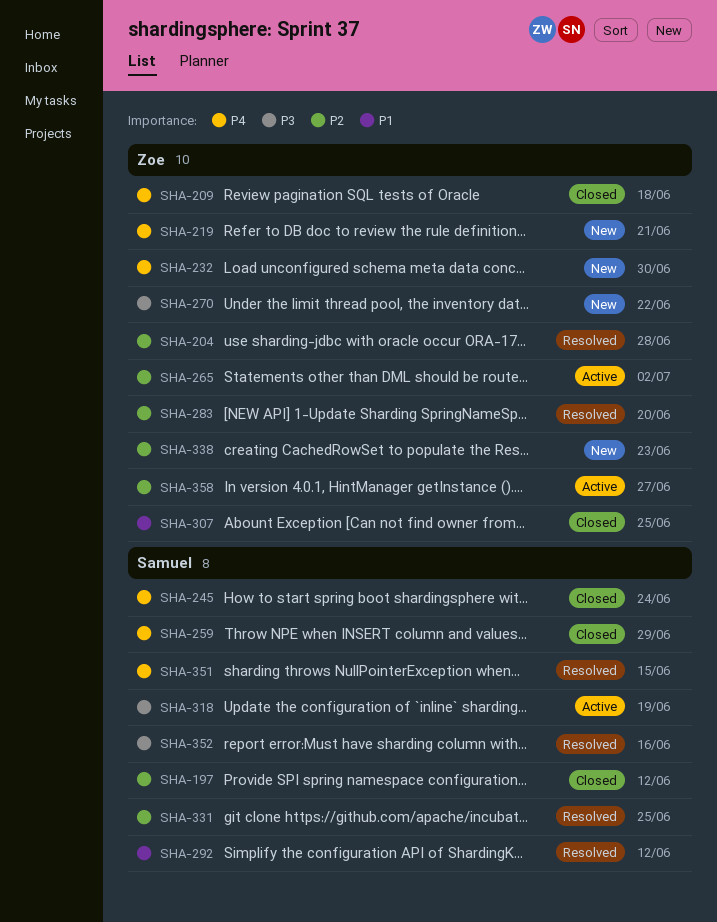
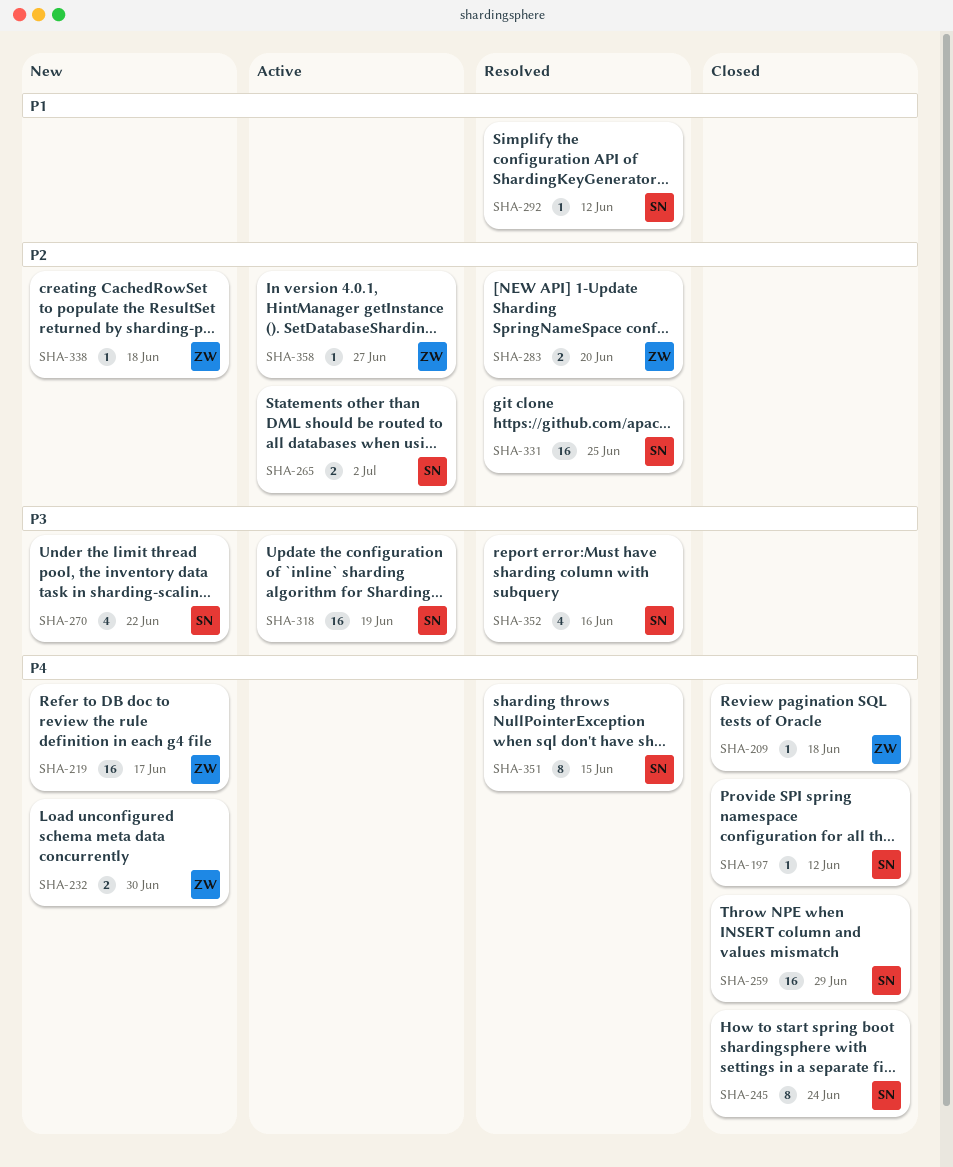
SHA-197, priority: P2 -> P4
SHA-204: present -> none
SHA-219, due: Jun 21 -> Jun 17
SHA-265, owner: Zoe -> Samuel
SHA-270, owner: Zoe -> Samuel
SHA-307: present -> none
SHA-338, due: Jun 23 -> Jun 18

